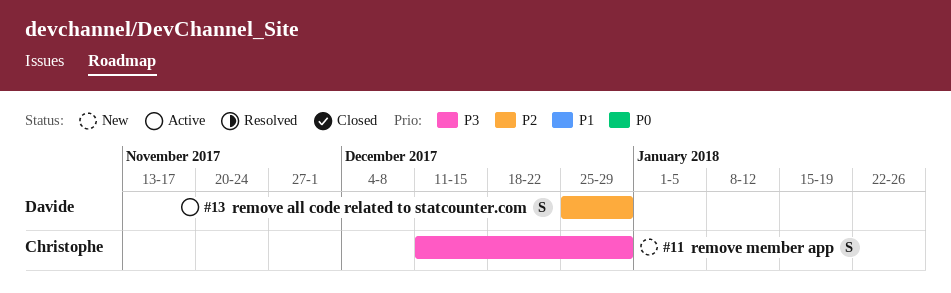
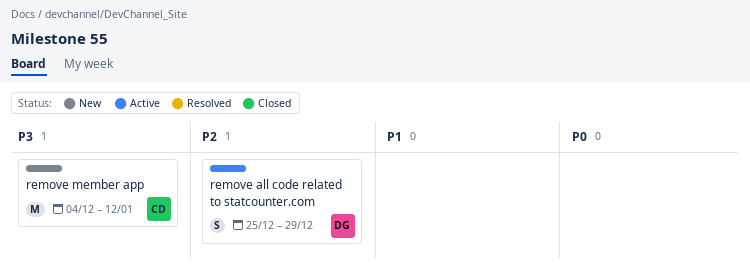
remove member app, estimate: S -> M
remove member app, start: Dec 11 -> Dec 4
remove member app, due: Dec 29 -> Jan 12

